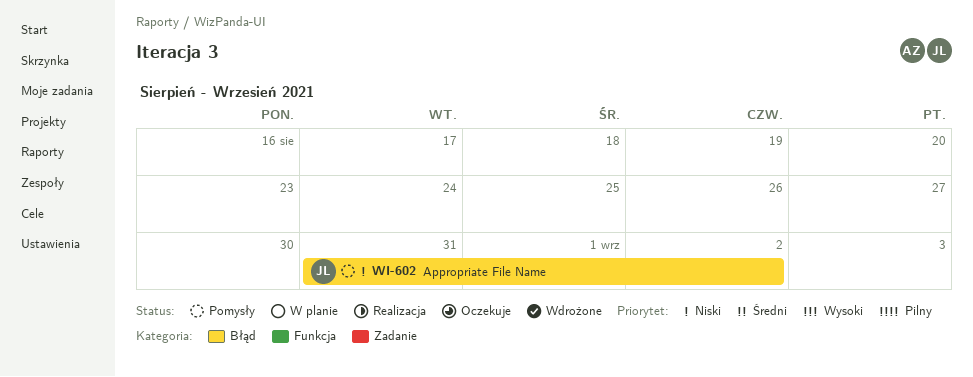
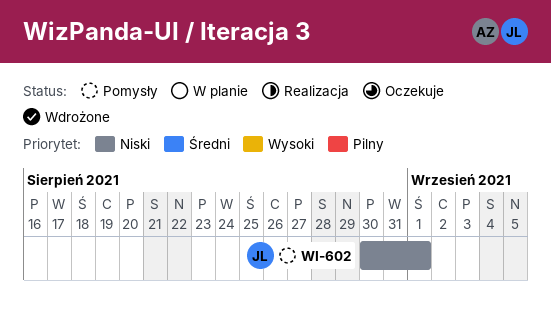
WI-602, start: Aug 31 -> Aug 30
WI-602, due: Sep 2 -> Sep 1

